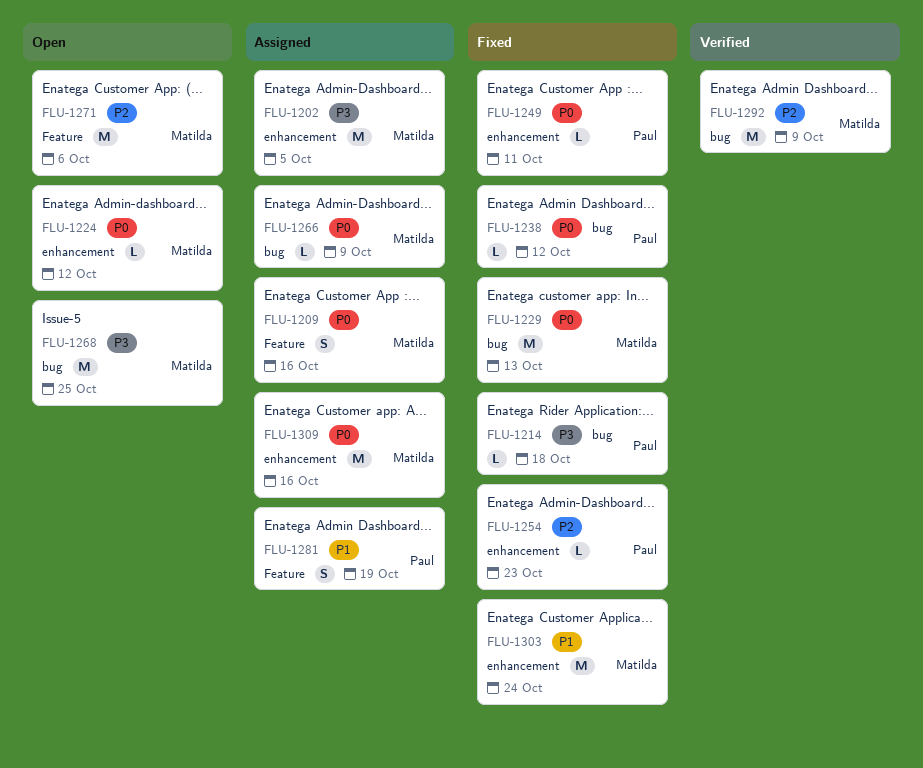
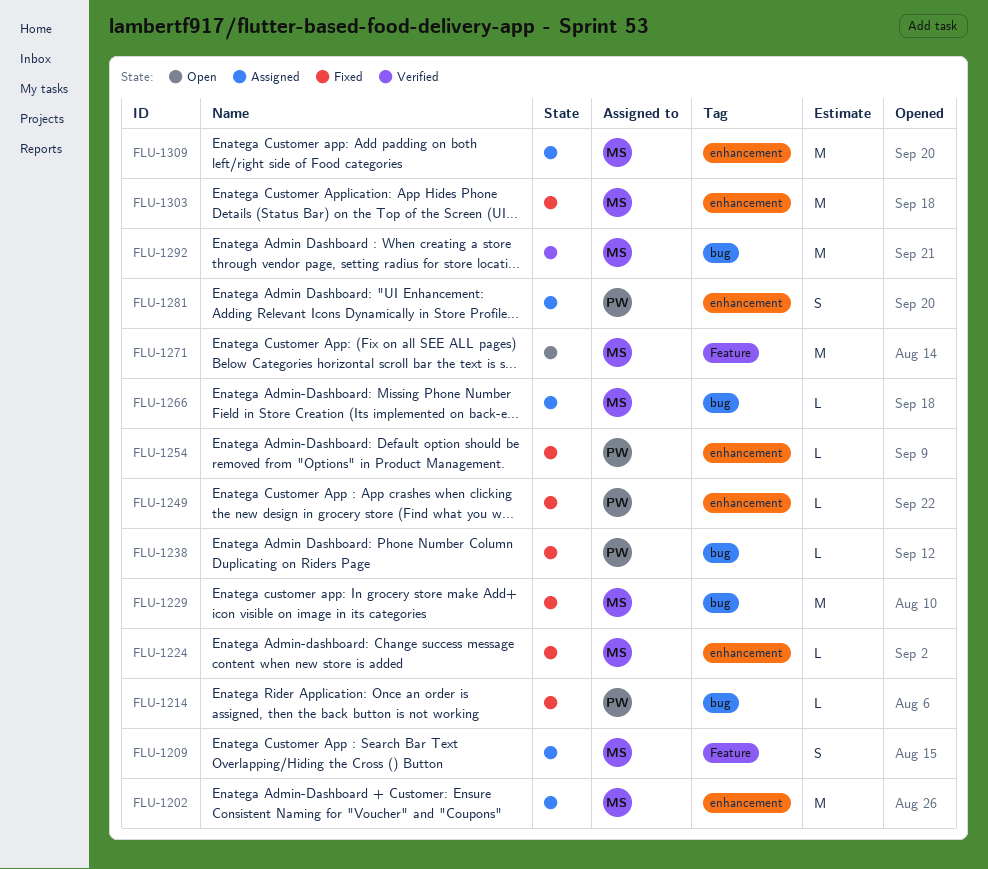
FLU-1224, status: Open -> Fixed
FLU-1268: present -> none
FLU-1281, label: Feature -> enhancement

